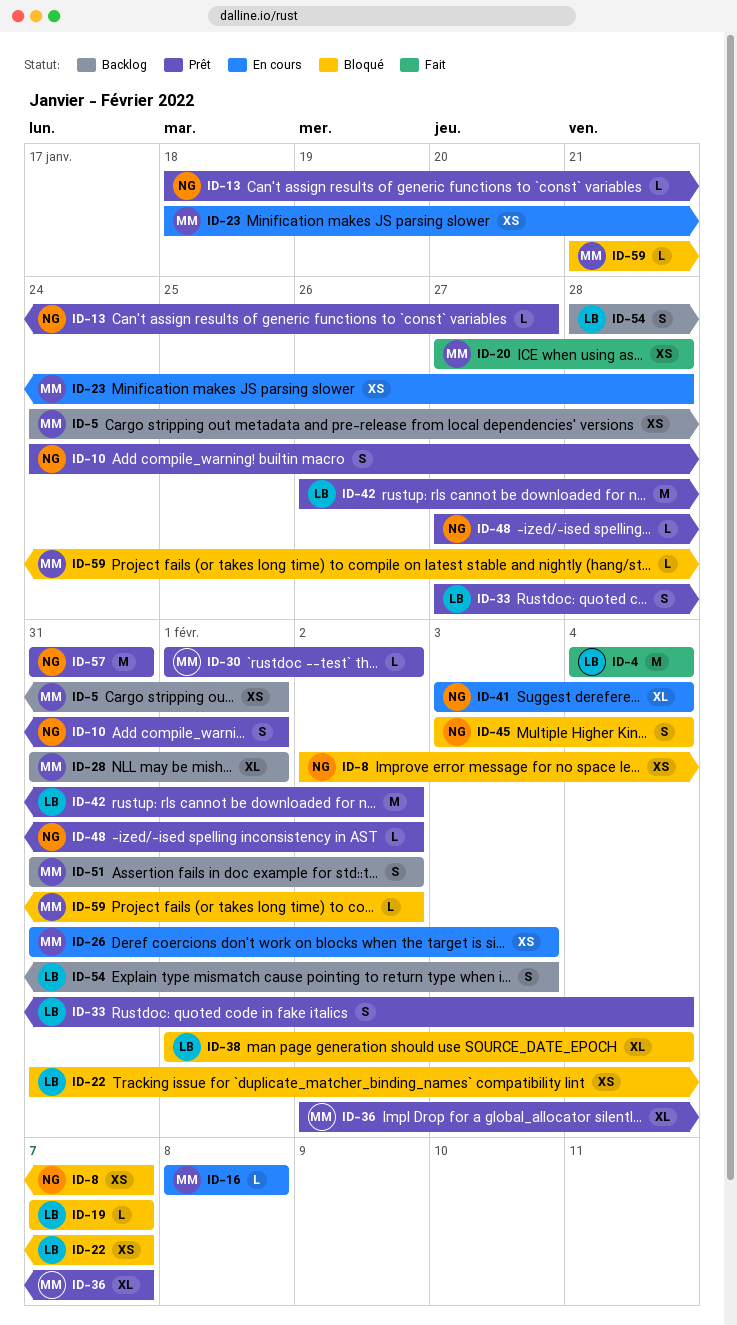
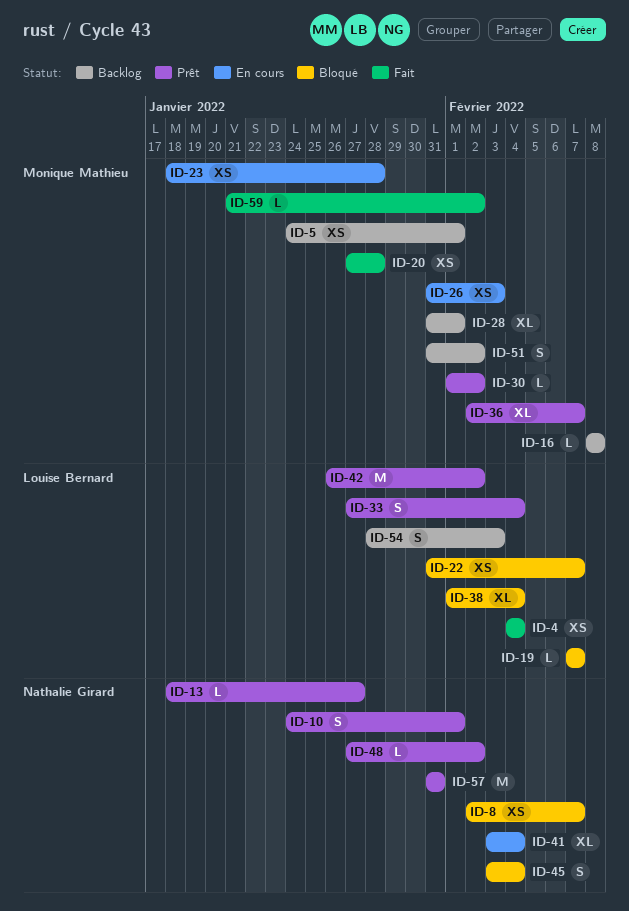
ID-4, estimate: M -> XS
ID-16, status: En cours -> Backlog
ID-59, status: Bloqué -> Fait

